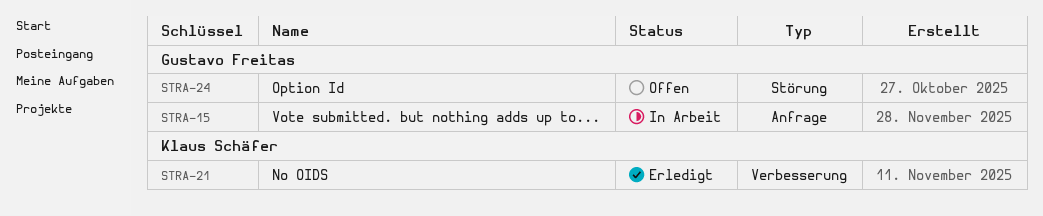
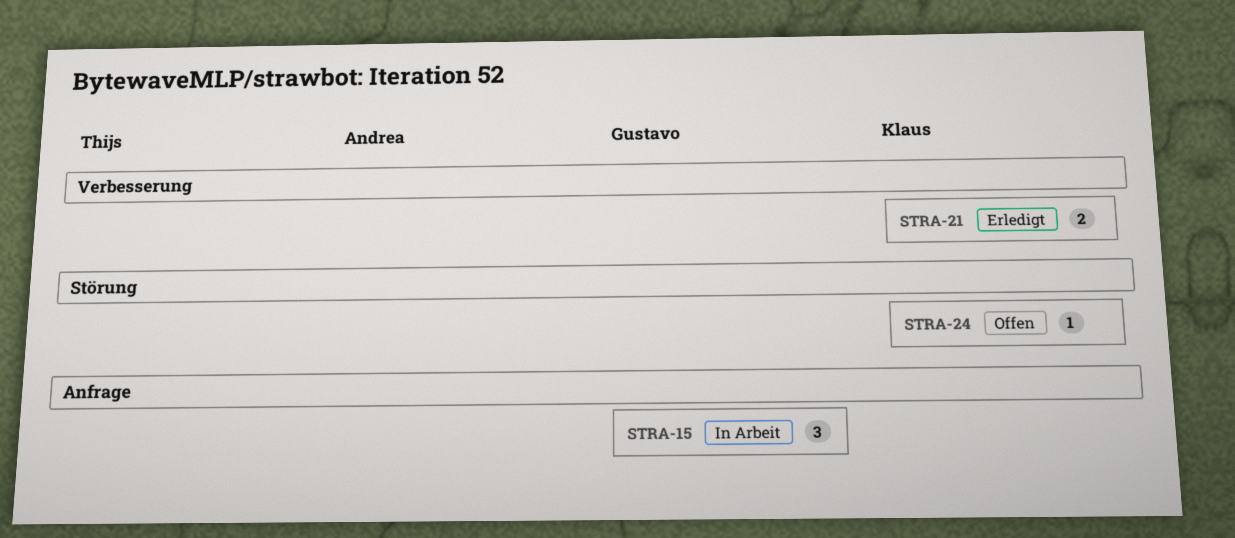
STRA-24, owner: Gustavo Freitas -> Klaus Schäfer

